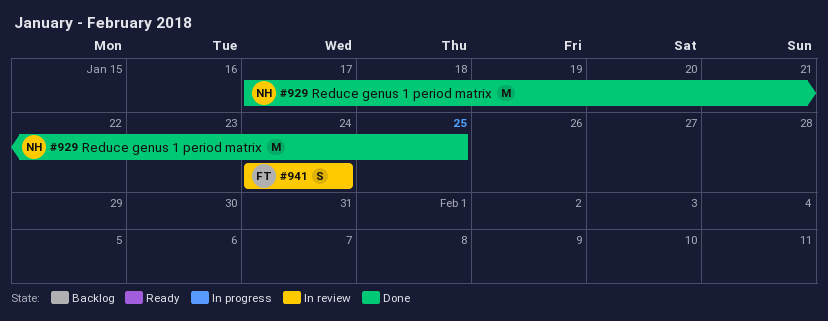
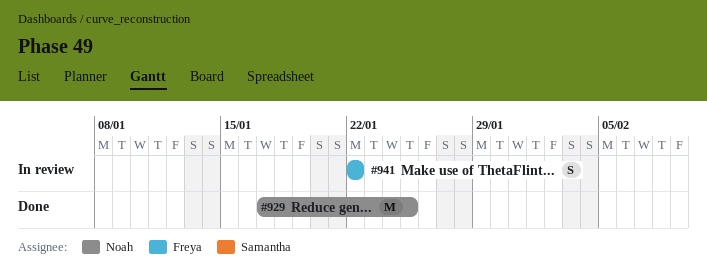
#941, start: Jan 24 -> Jan 22
#941, due: Jan 24 -> Jan 22

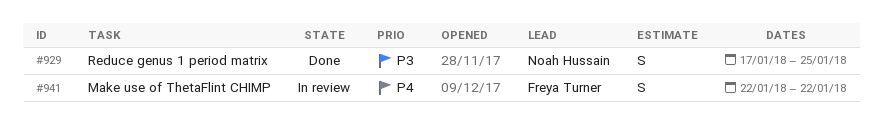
#929, estimate: M -> S

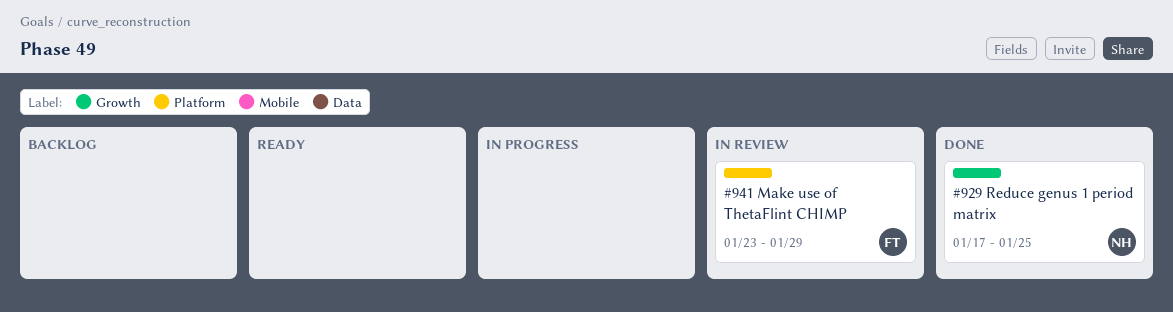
#941, start: Jan 22 -> Jan 23
#941, due: Jan 22 -> Jan 29

